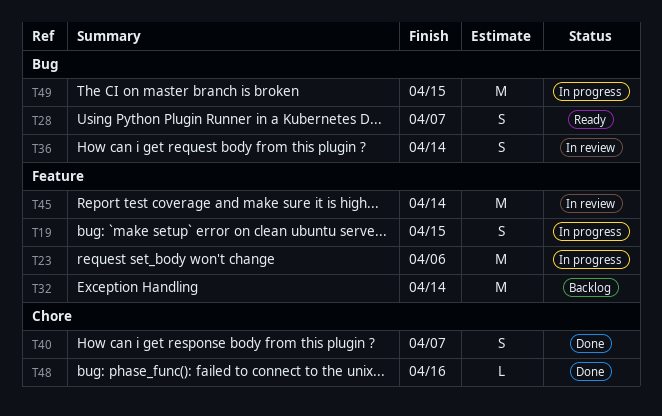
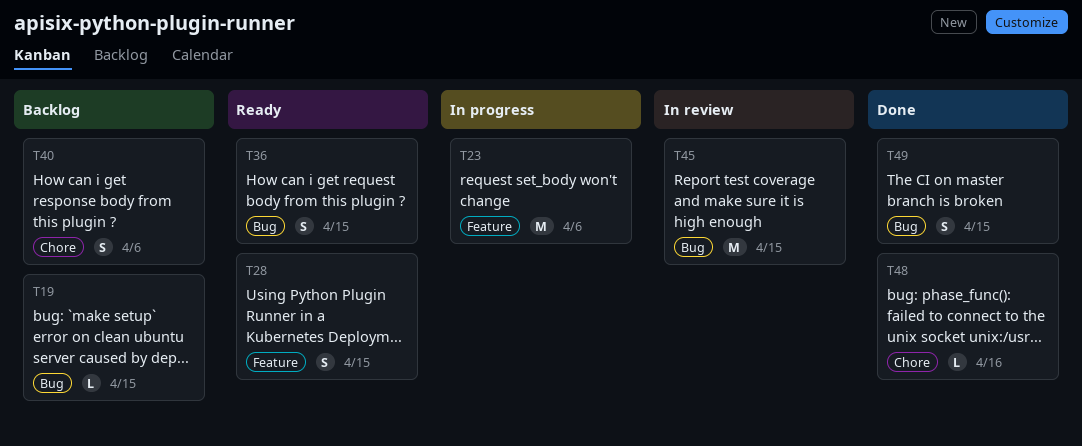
T19, status: In progress -> Backlog
T19, label: Feature -> Bug
T19, estimate: S -> L
T28, label: Bug -> Feature
T28, due: Apr 7 -> Apr 15
T32: present -> none
T36, status: In review -> Ready
T36, due: Apr 14 -> Apr 15
T40, status: Done -> Backlog
T40, due: Apr 7 -> Apr 6
T45, label: Feature -> Bug
T45, due: Apr 14 -> Apr 15
T49, status: In progress -> Done
T49, estimate: M -> S

